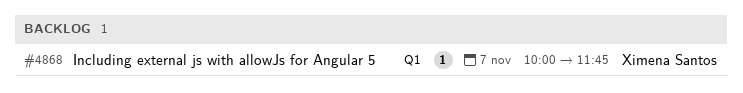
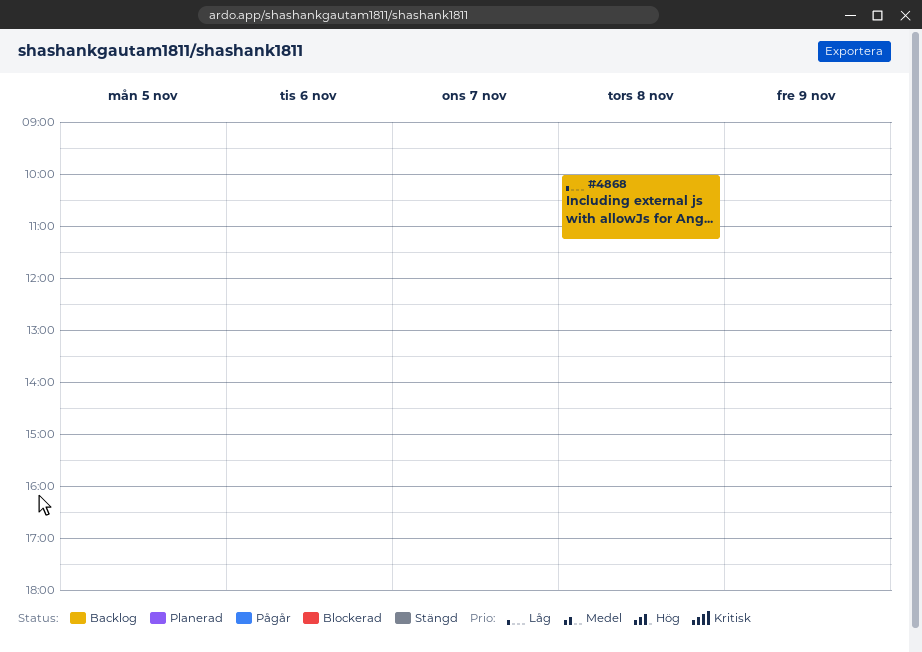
#4868, day: Nov 7 -> Nov 8
#4868, ends: 11:45 -> 11:15

